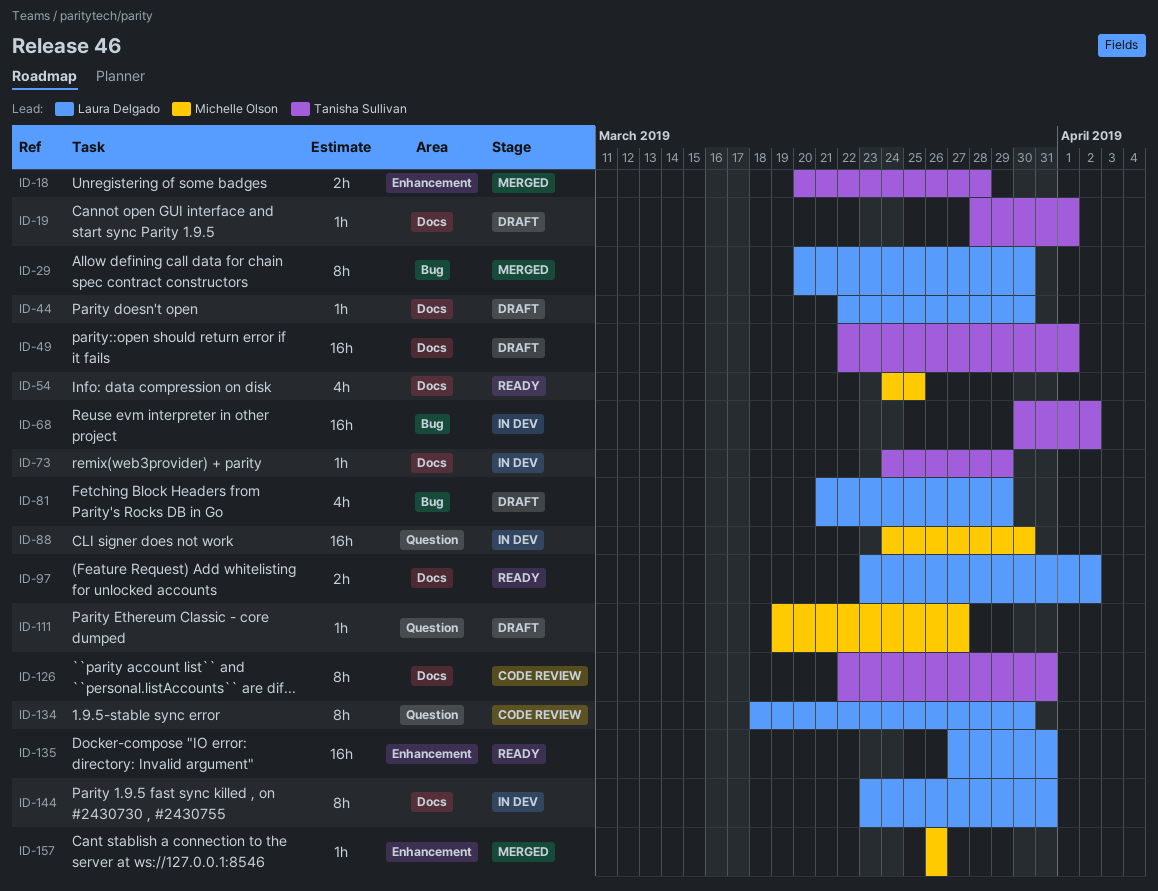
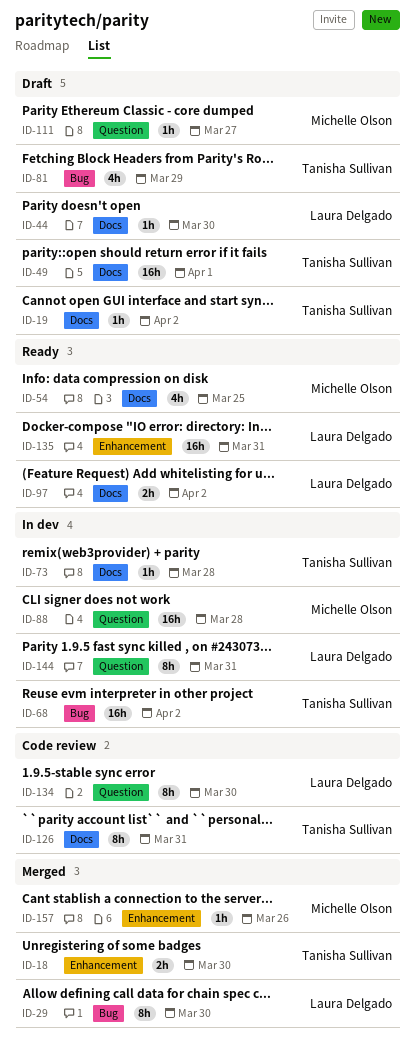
ID-18, due: Mar 28 -> Mar 30
ID-19, due: Apr 1 -> Apr 2
ID-73, due: Mar 29 -> Mar 28
ID-81, owner: Laura Delgado -> Tanisha Sullivan
ID-88, due: Mar 30 -> Mar 28
ID-144, label: Docs -> Question

